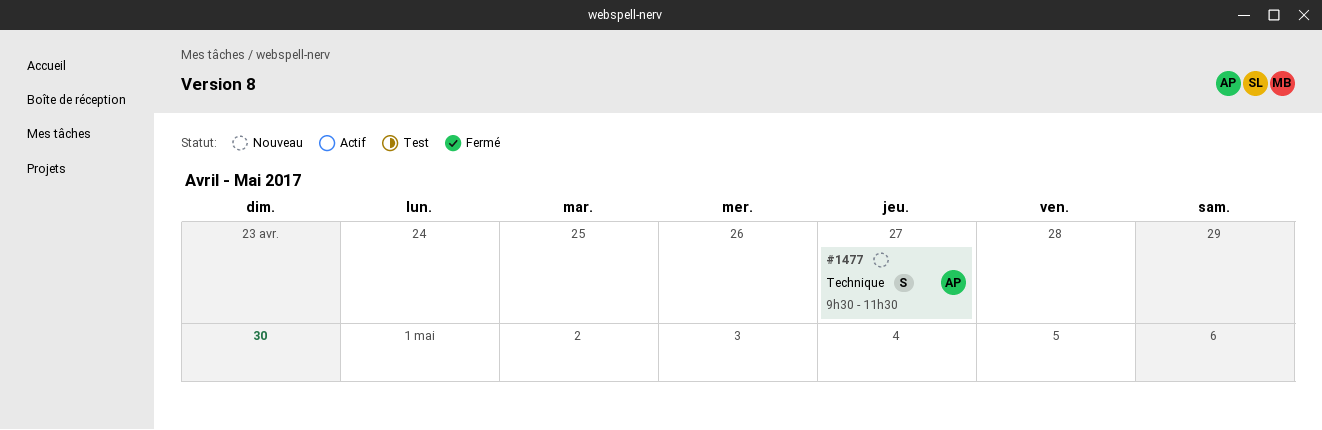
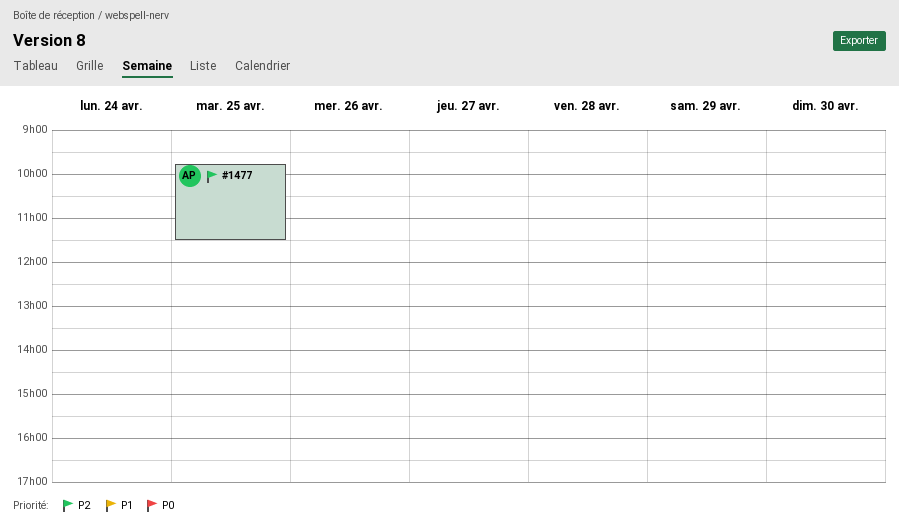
#1477, day: Apr 27 -> Apr 25
#1477, begins: 09:30 -> 09:45

